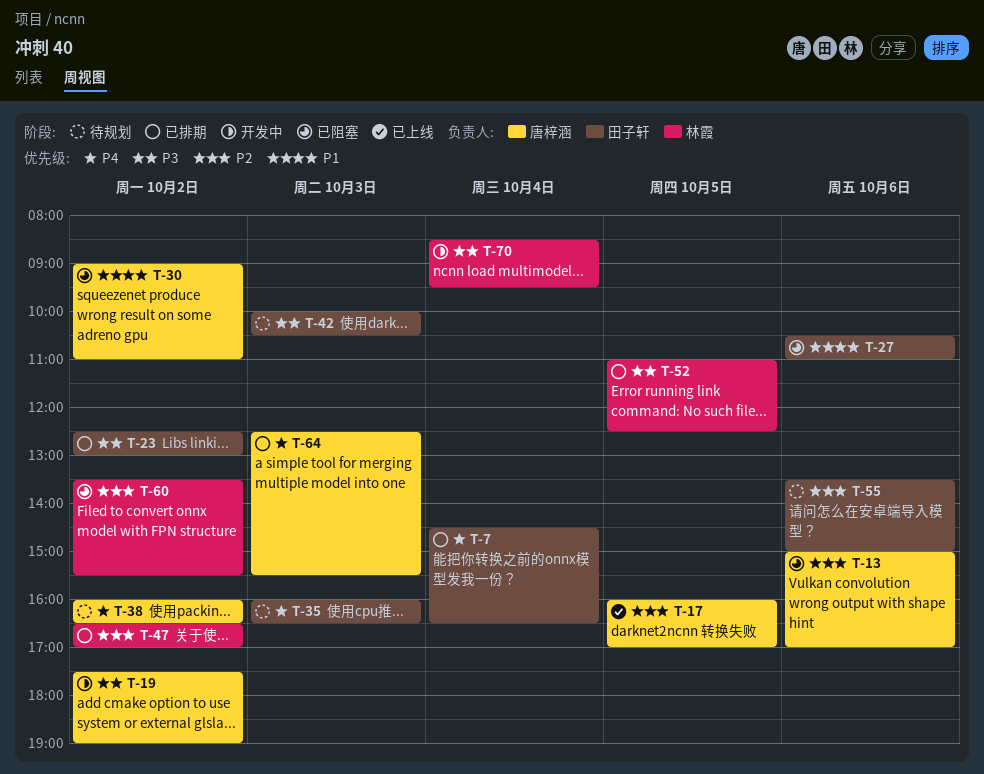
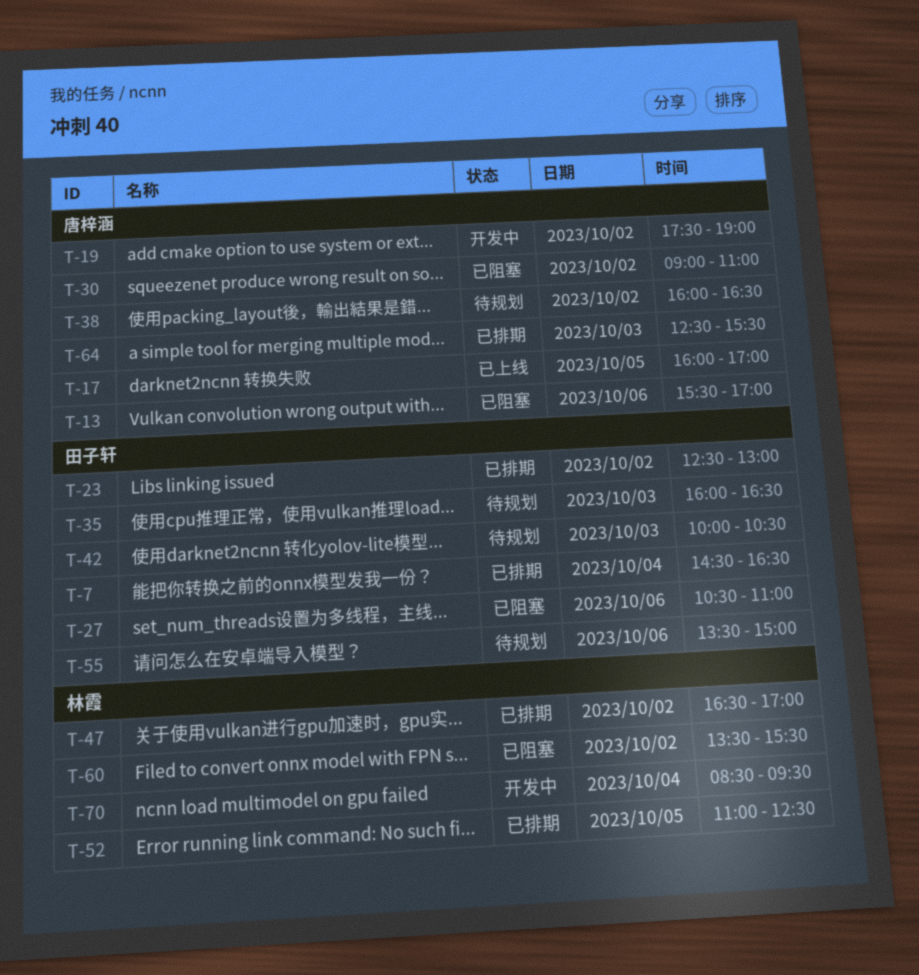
T-13, begins: 15:00 -> 15:30

